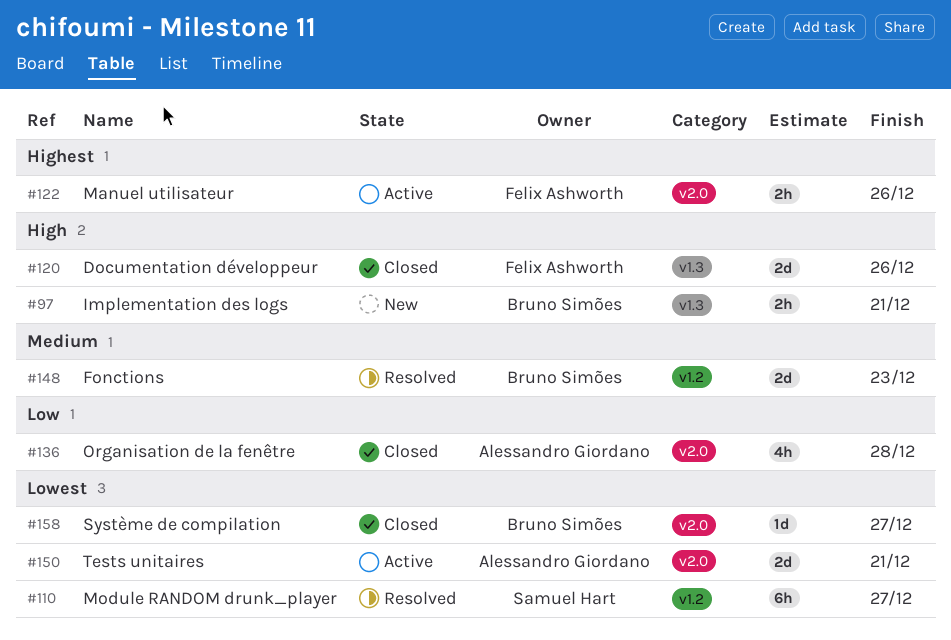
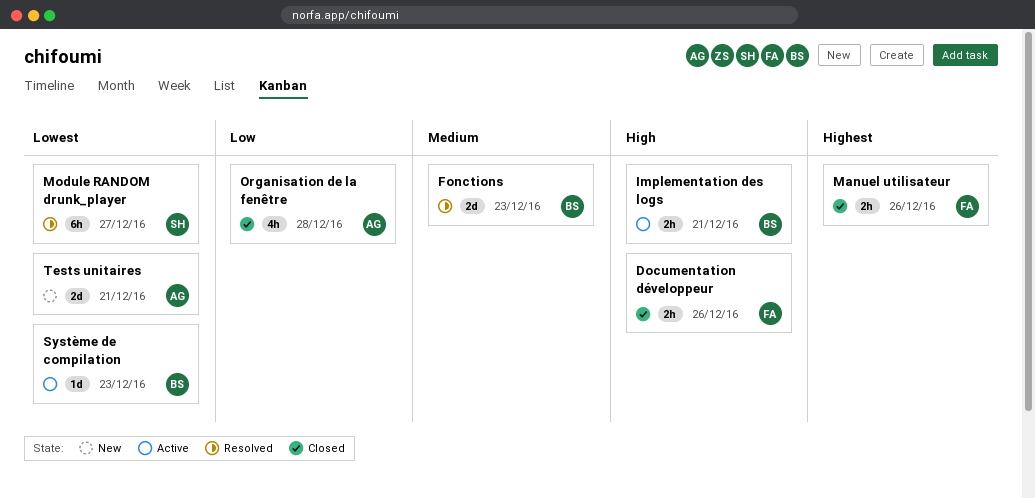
Documentation développeur, estimate: 2d -> 2h
Implementation des logs, status: New -> Active
Manuel utilisateur, status: Active -> Closed
Système de compilation, status: Closed -> Active
Système de compilation, due: Dec 27 -> Dec 23
Tests unitaires, status: Active -> New

